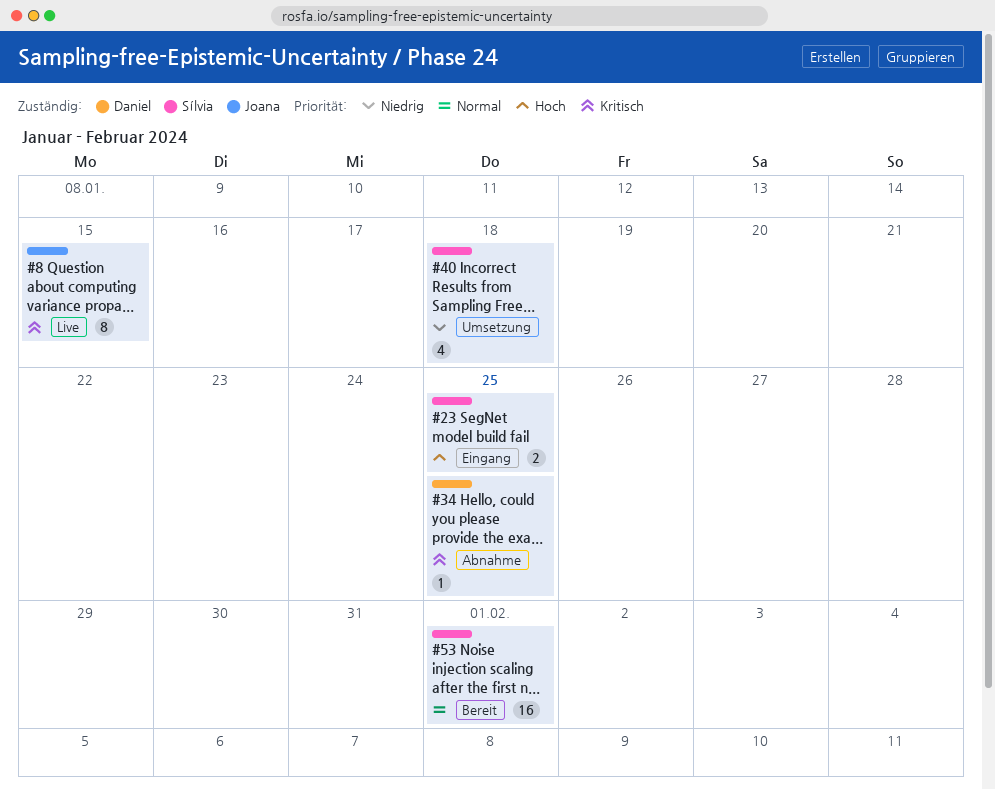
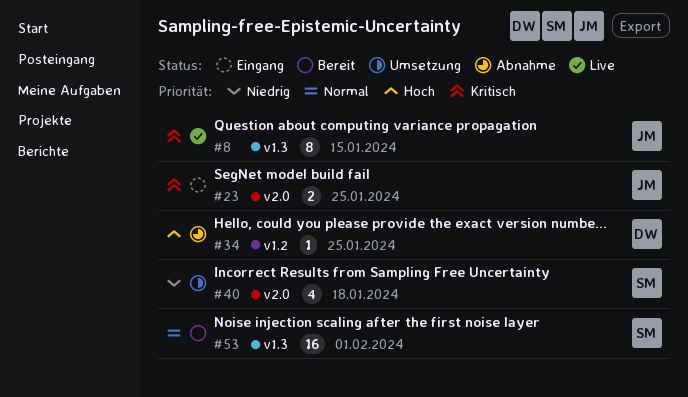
#23, owner: Sílvia -> Joana
#23, priority: Hoch -> Kritisch
#34, priority: Kritisch -> Hoch

